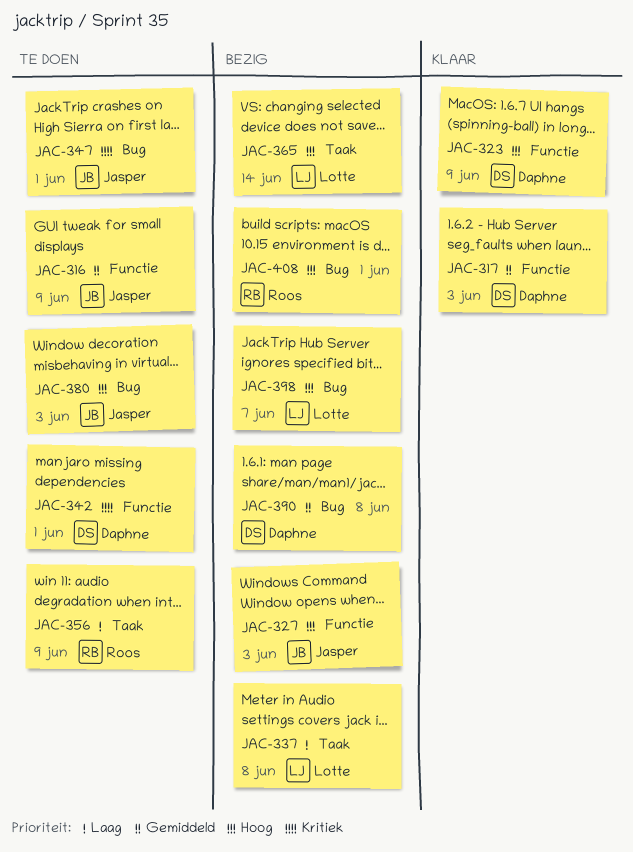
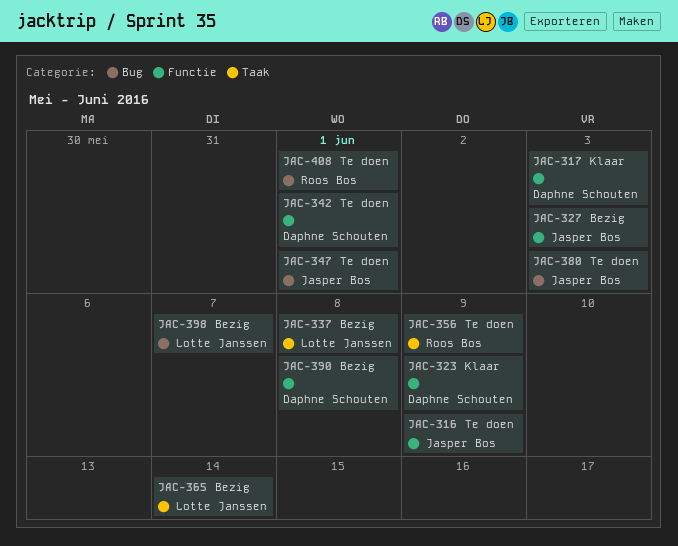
JAC-390, label: Bug -> Functie
JAC-408, status: Bezig -> Te doen

